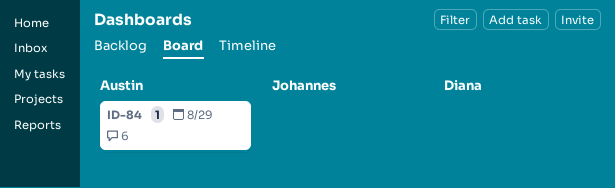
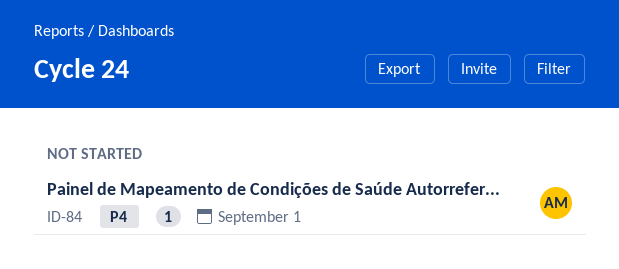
ID-84, due: Aug 29 -> Sep 1

